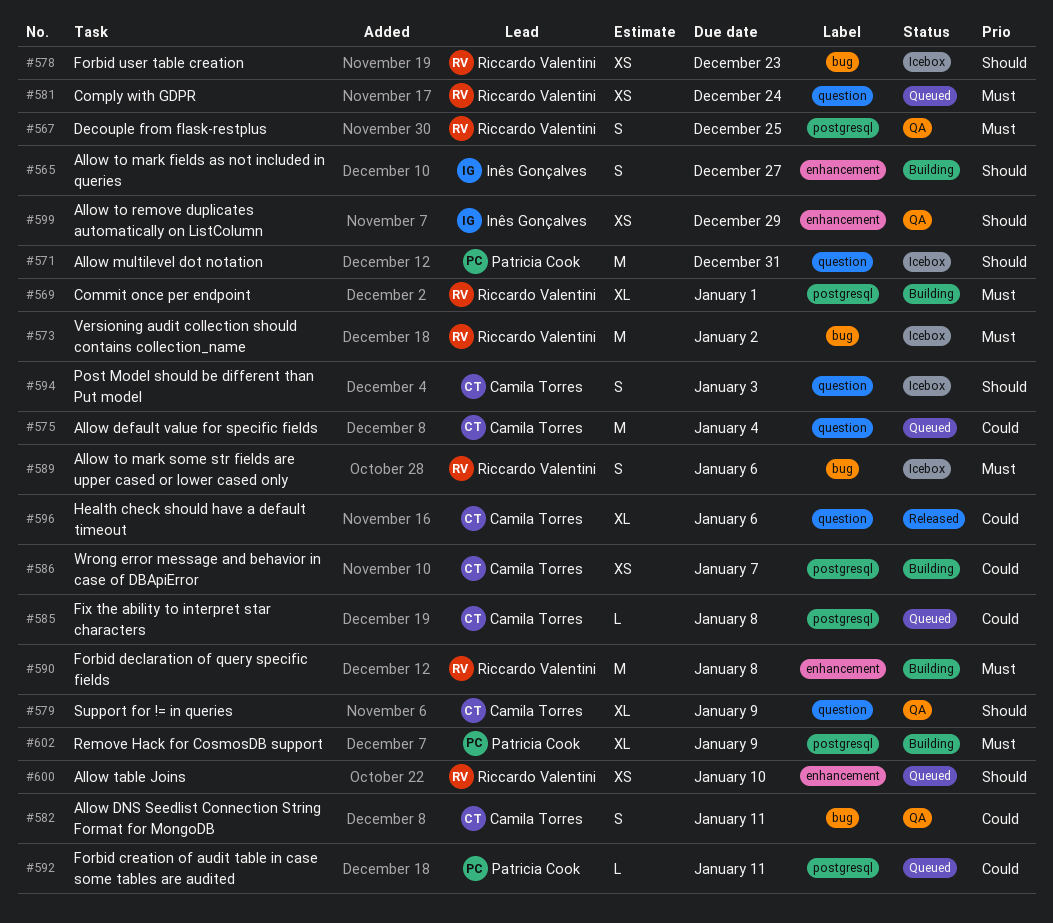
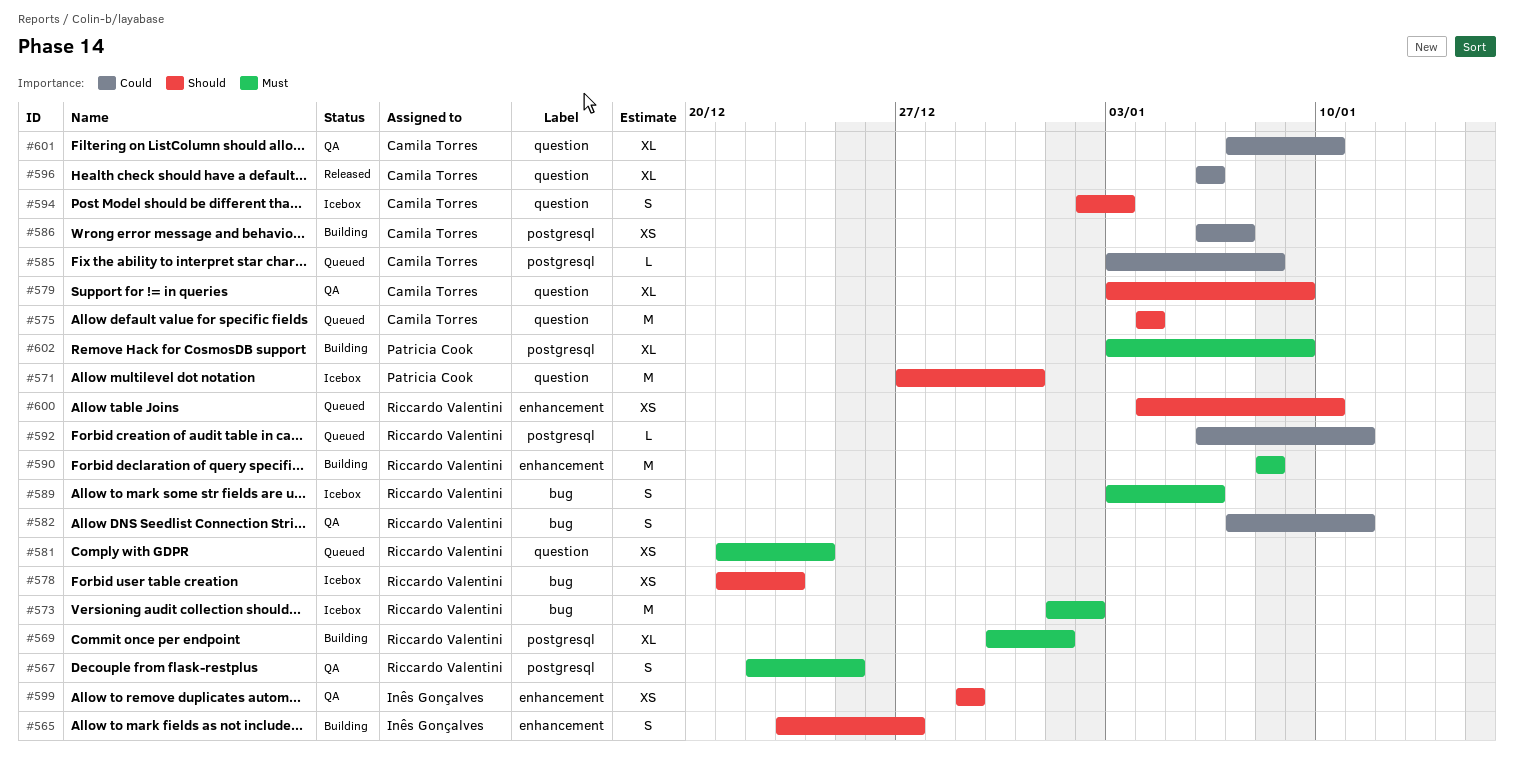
#575, priority: Could -> Should
#582, owner: Camila Torres -> Riccardo Valentini
#592, owner: Patricia Cook -> Riccardo Valentini
#601: none -> present

